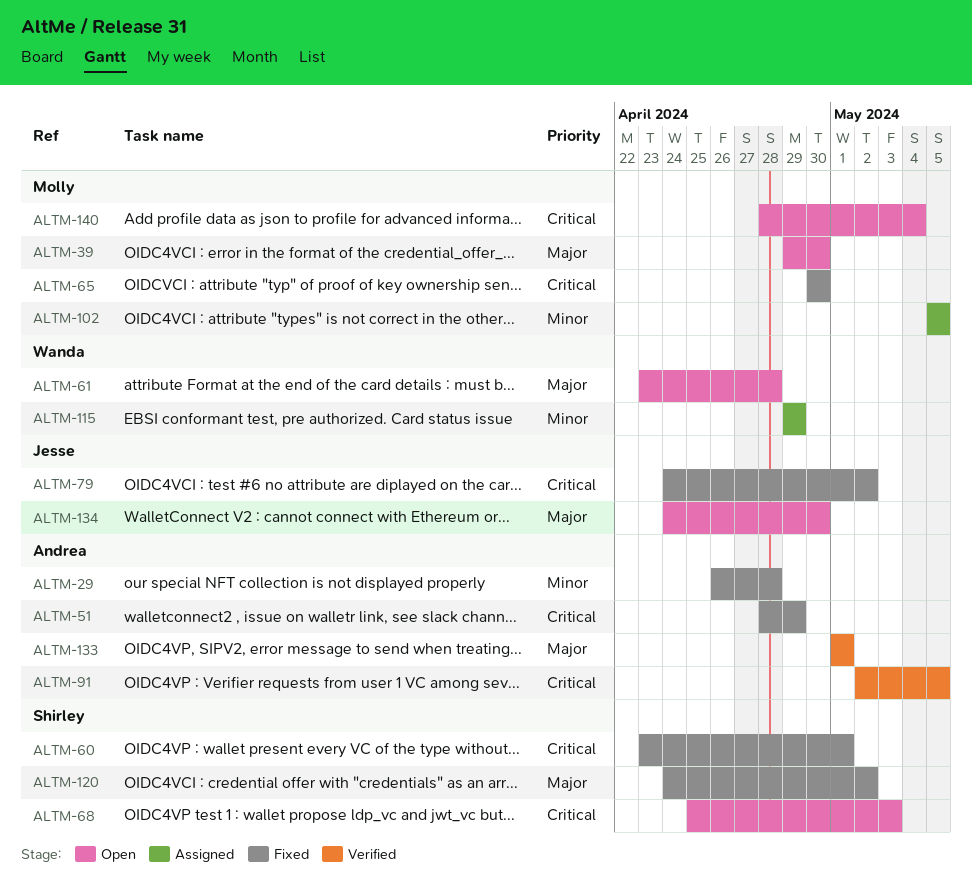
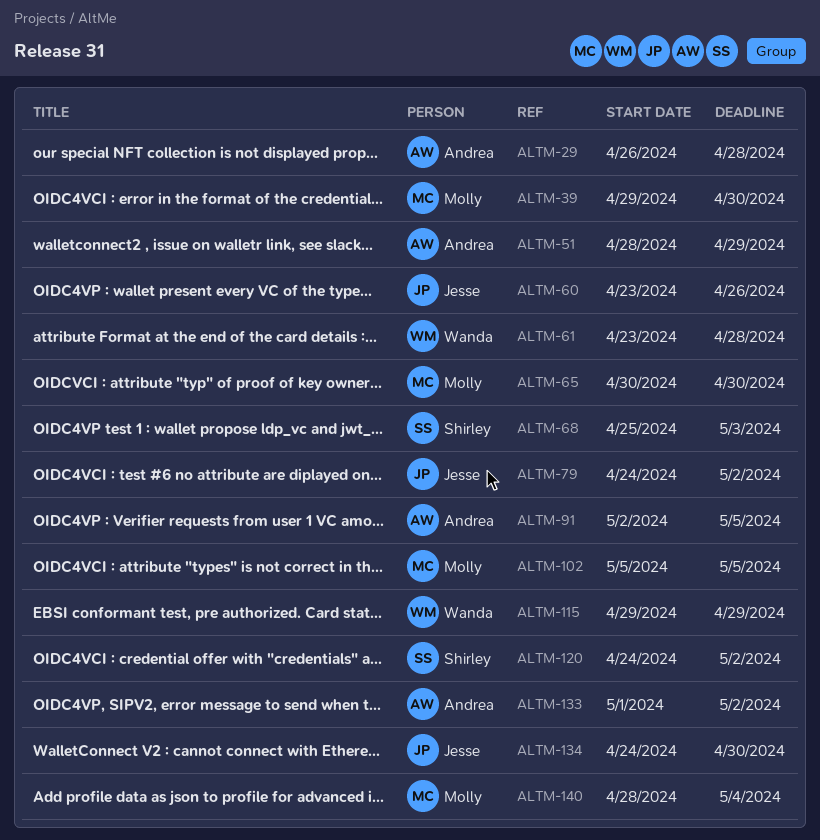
ALTM-60, owner: Shirley -> Jesse
ALTM-60, due: May 1 -> Apr 26
ALTM-133, due: May 1 -> May 2

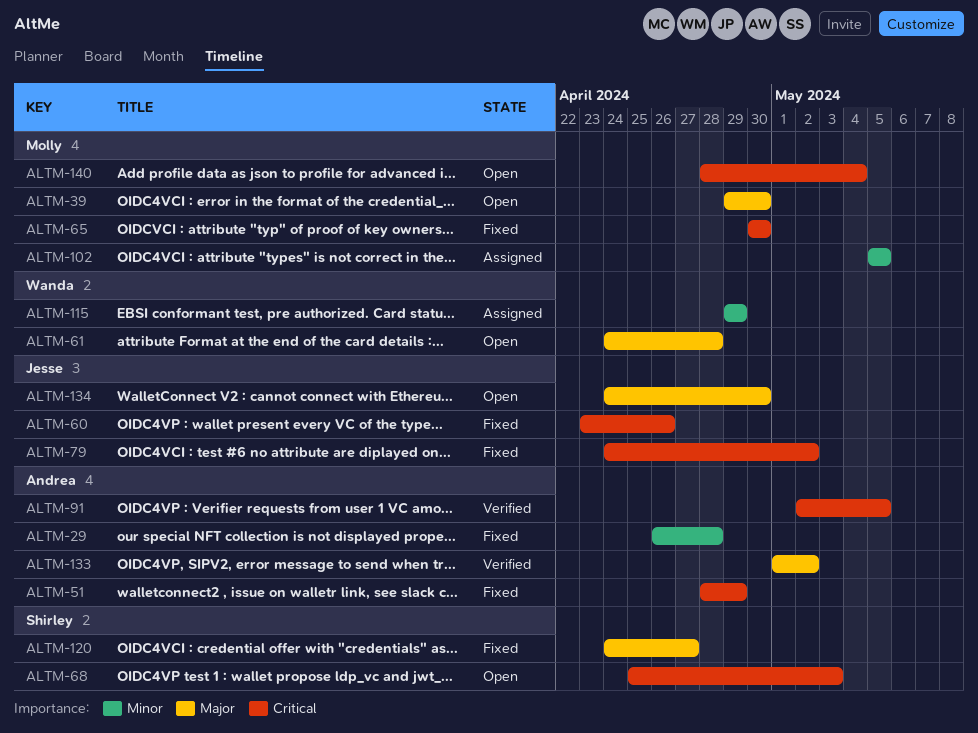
ALTM-61, start: Apr 23 -> Apr 24
ALTM-120, due: May 2 -> Apr 27

